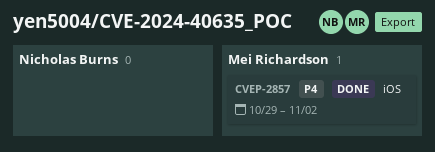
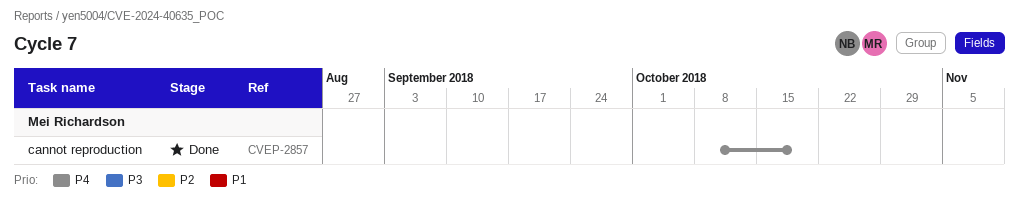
CVEP-2857, start: Oct 29 -> Oct 8
CVEP-2857, due: Nov 2 -> Oct 19

